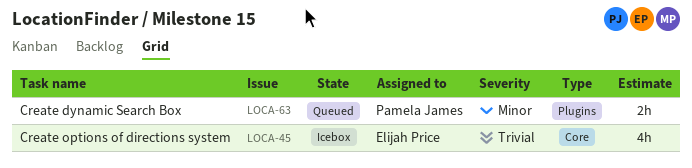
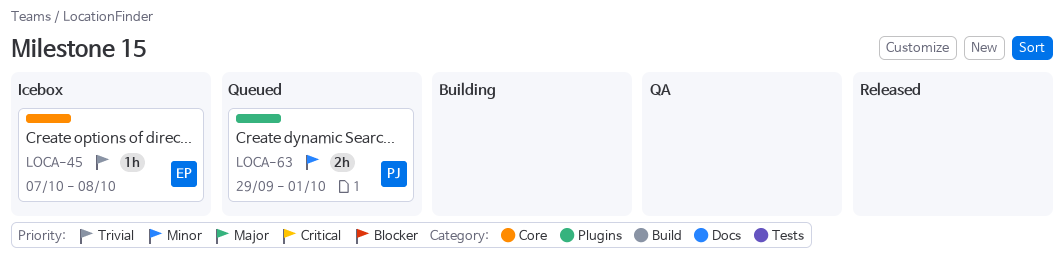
LOCA-45, estimate: 4h -> 1h

